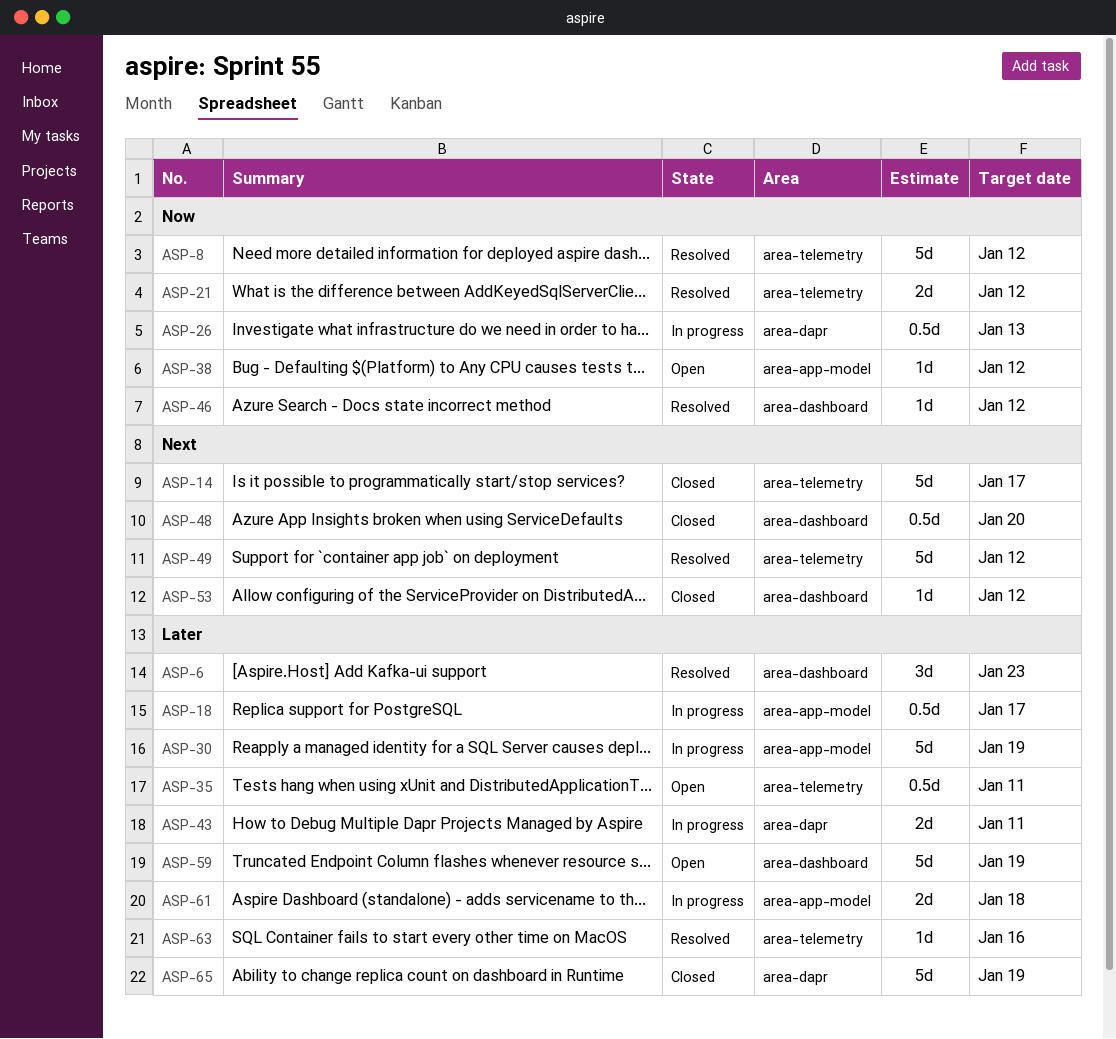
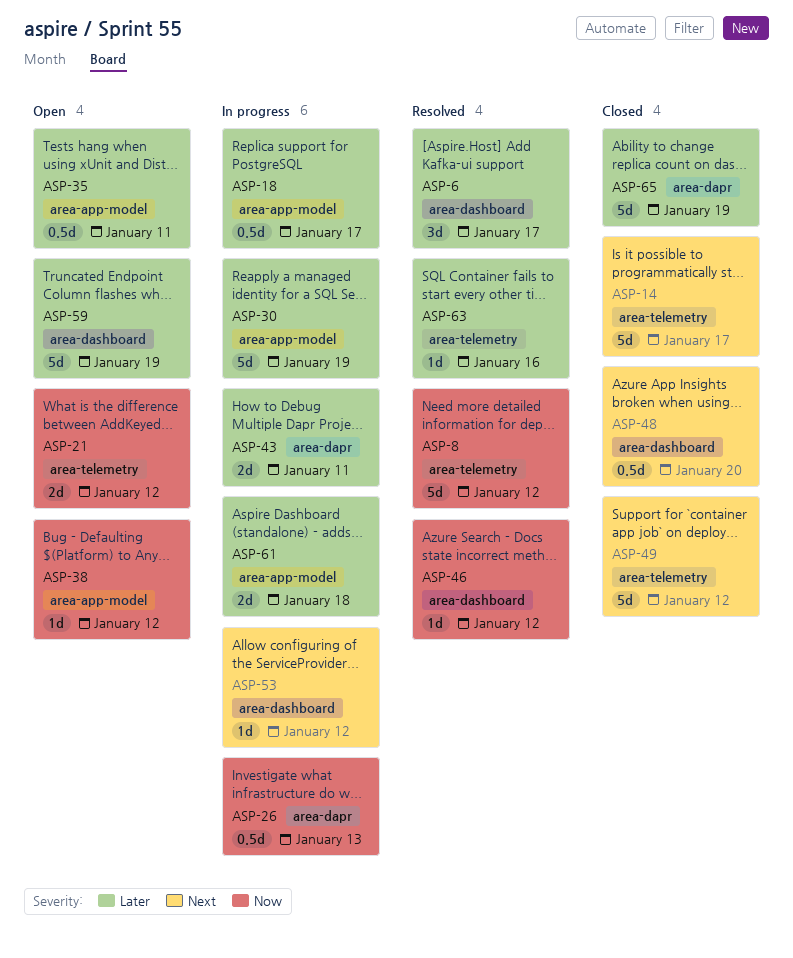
ASP-6, due: Jan 23 -> Jan 17
ASP-21, status: Resolved -> Open
ASP-35, label: area-telemetry -> area-app-model
ASP-49, status: Resolved -> Closed
ASP-53, status: Closed -> In progress

